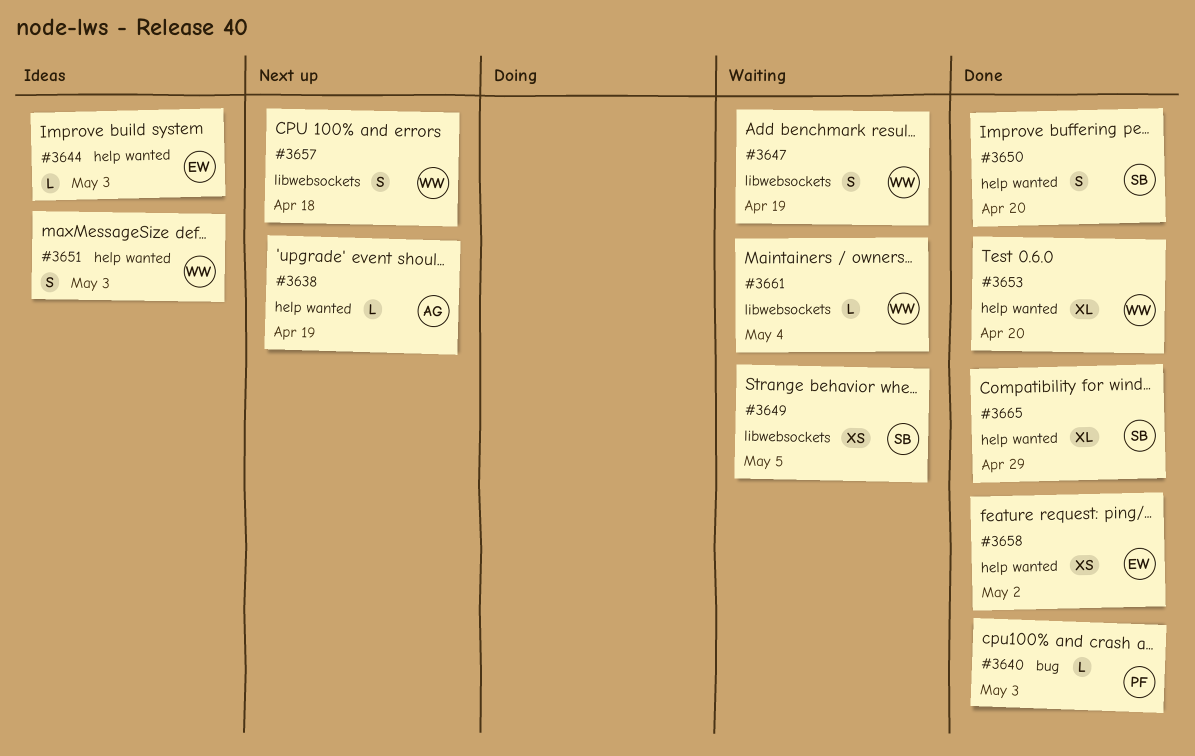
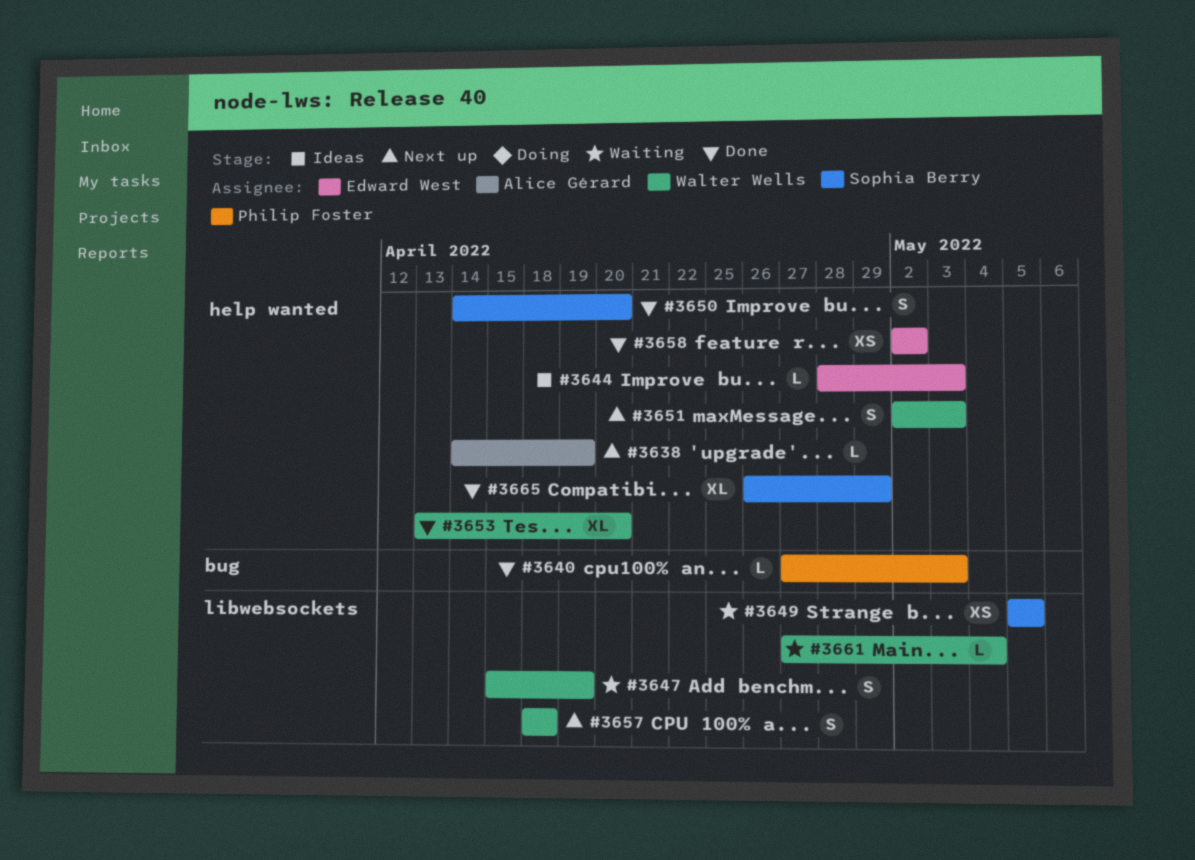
#3651, status: Ideas -> Next up

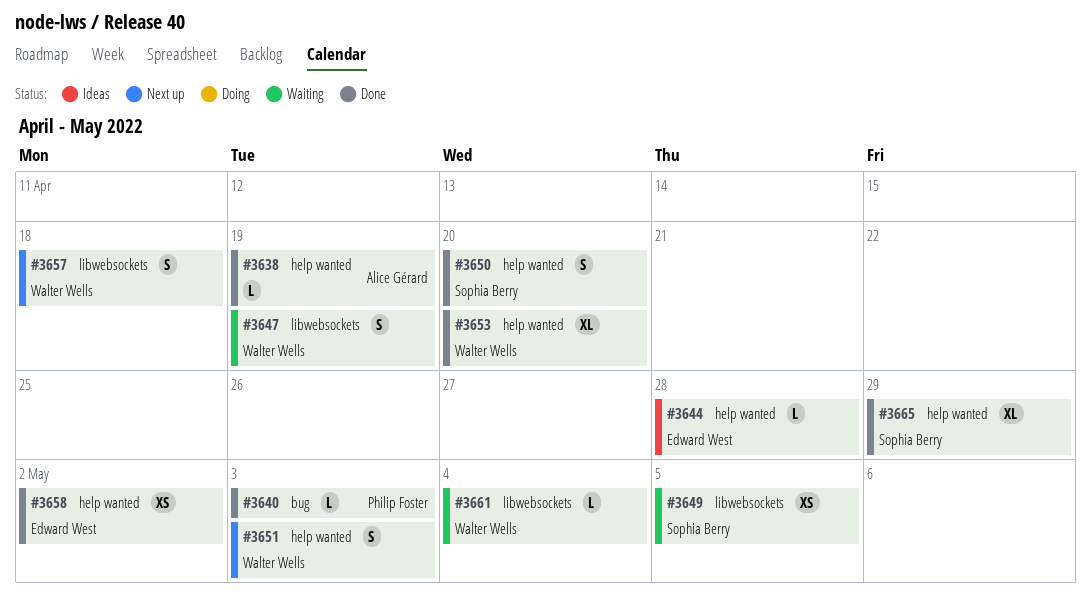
#3638, status: Next up -> Done
#3644, due: May 3 -> Apr 28

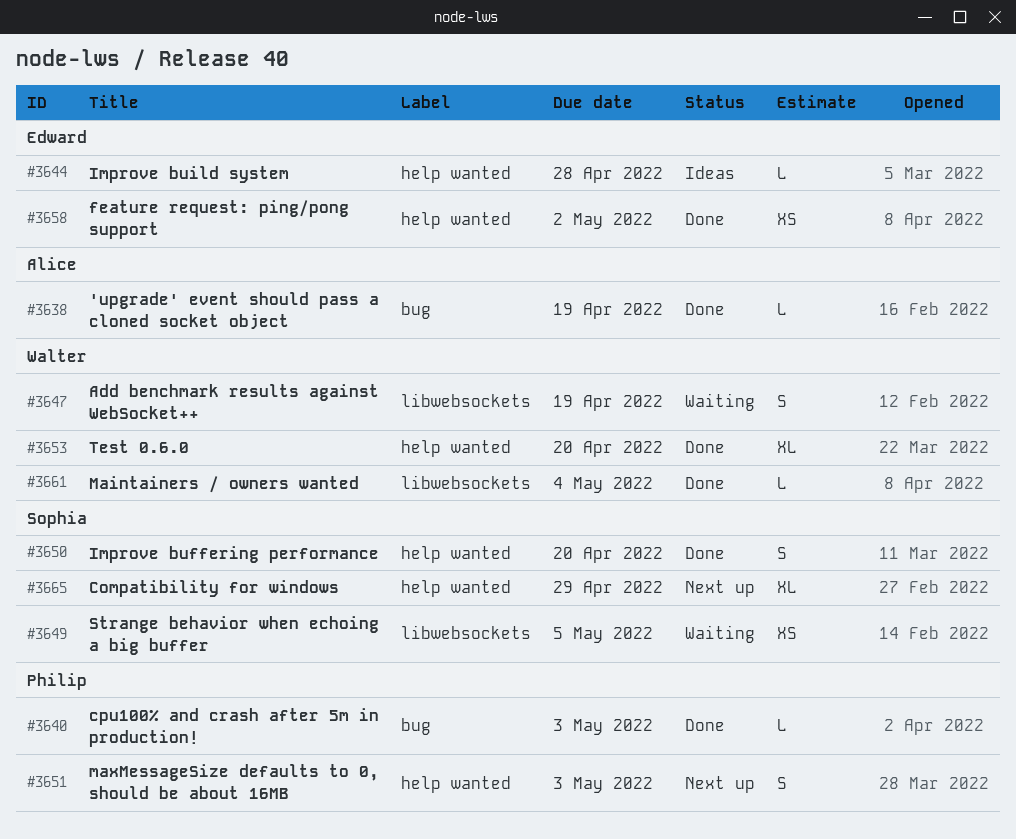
#3638, label: help wanted -> bug
#3651, owner: Walter Wells -> Philip Foster
#3657: present -> none
#3661, status: Waiting -> Done
#3665, status: Done -> Next up

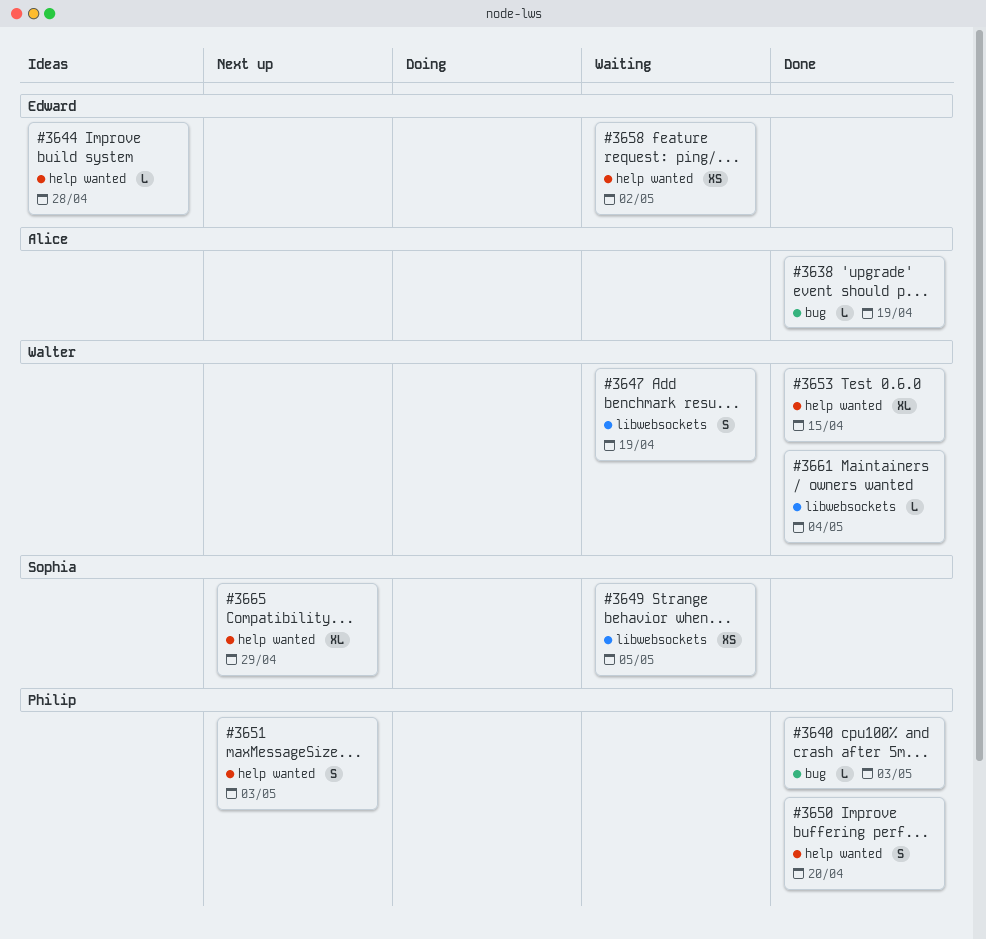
#3650, owner: Sophia -> Philip
#3653, due: Apr 20 -> Apr 15
#3658, status: Done -> Waiting

